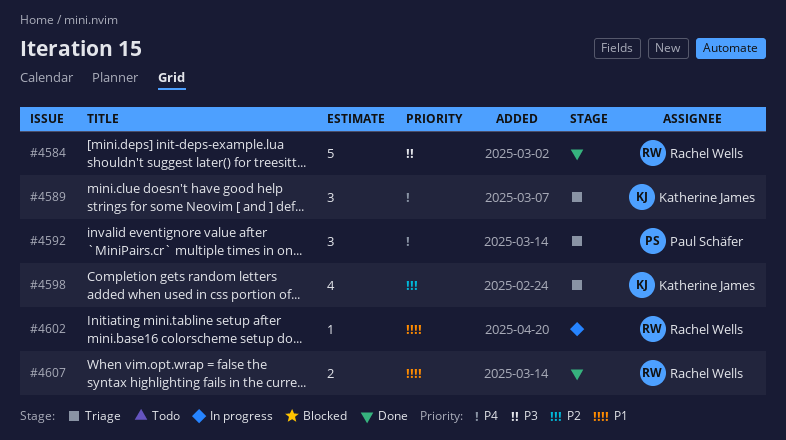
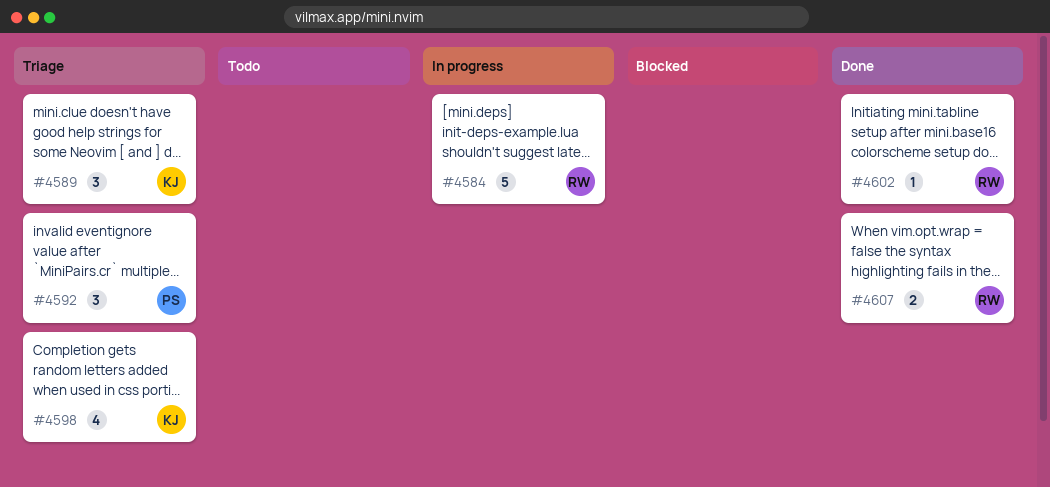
#4584, status: Done -> In progress
#4602, status: In progress -> Done

